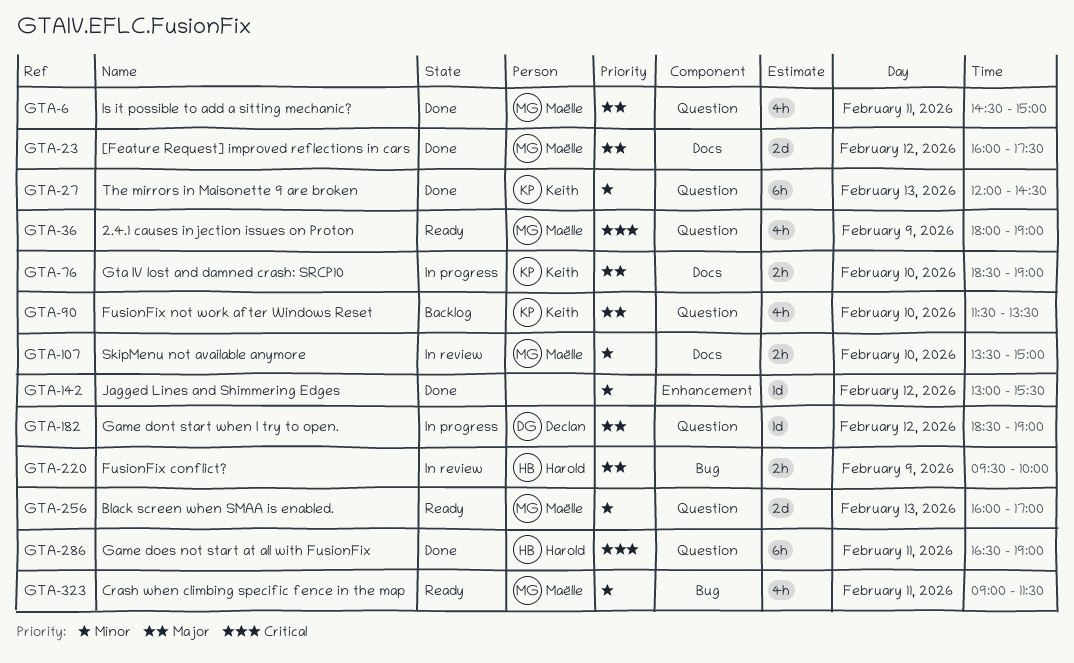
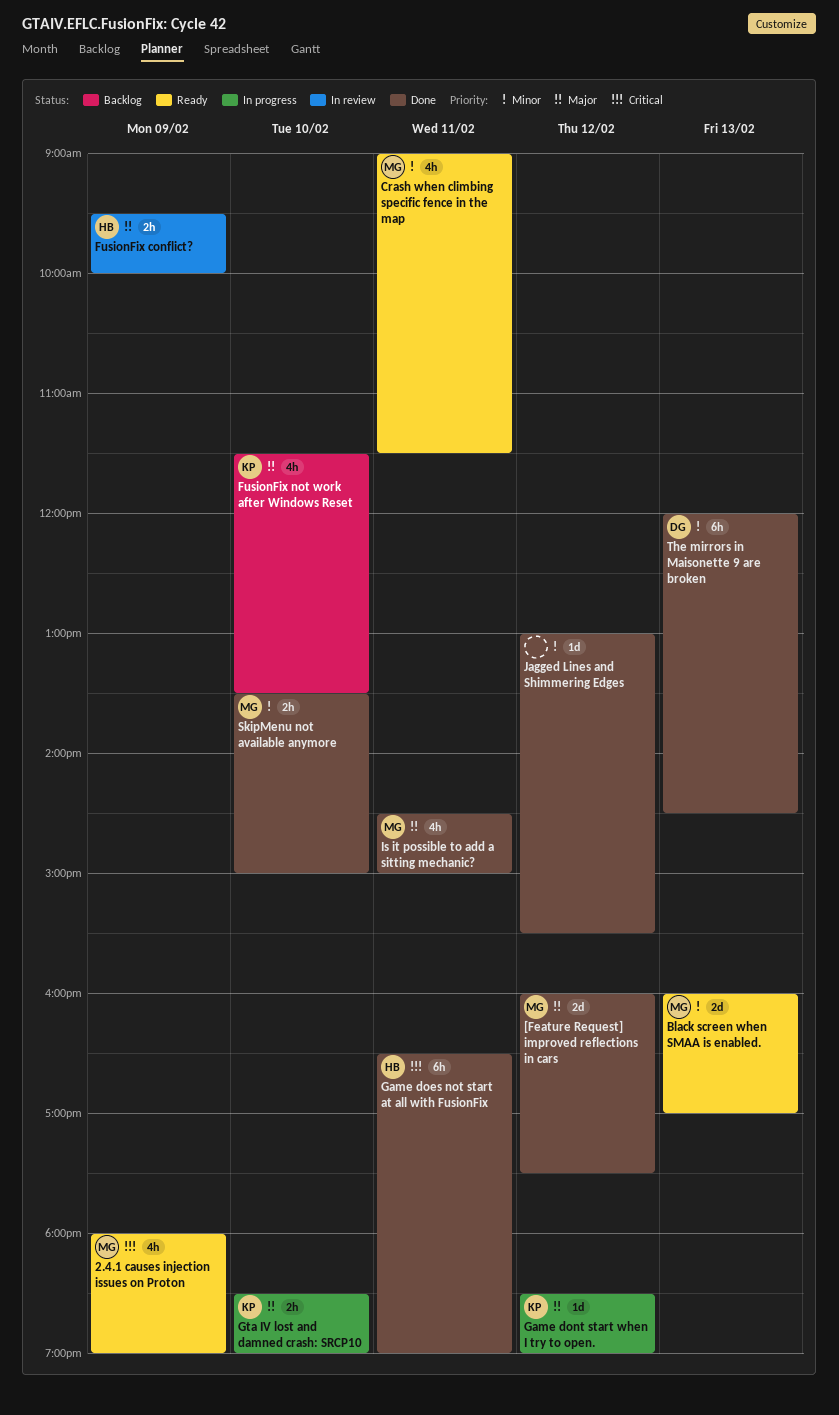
Game dont start when I try to open., owner: Declan -> Keith
SkipMenu not available anymore, status: In review -> Done
The mirrors in Maisonette 9 are broken, owner: Keith -> Declan

